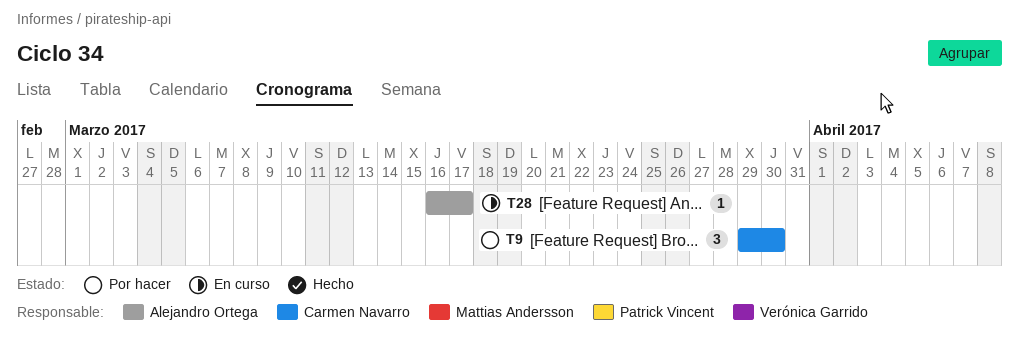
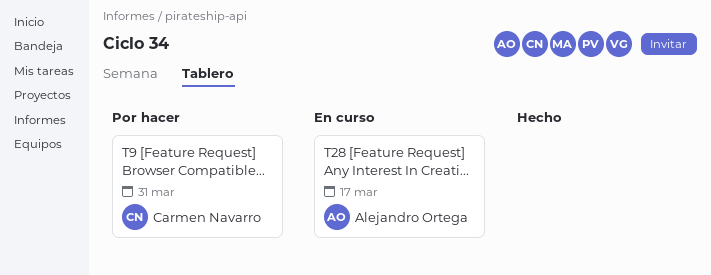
T9, due: Mar 30 -> Mar 31

